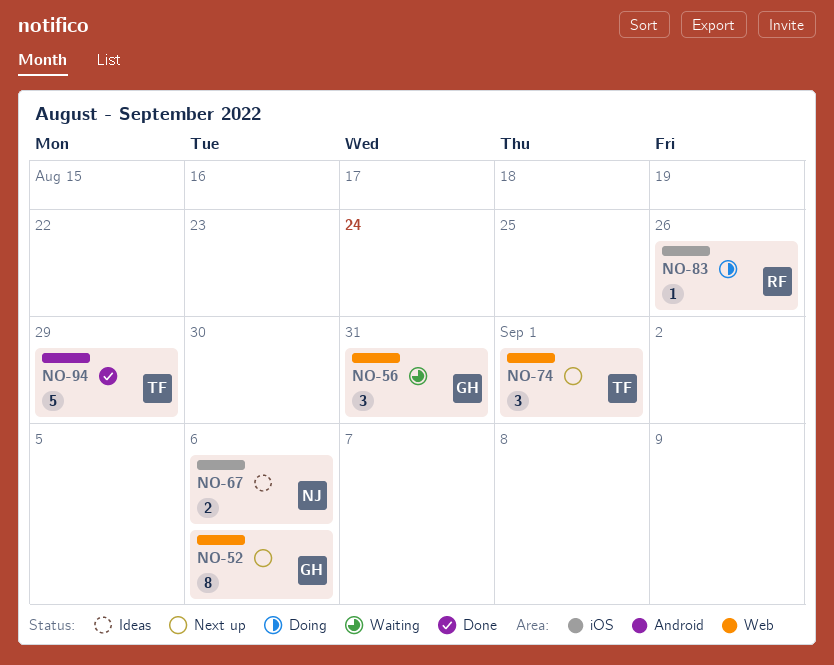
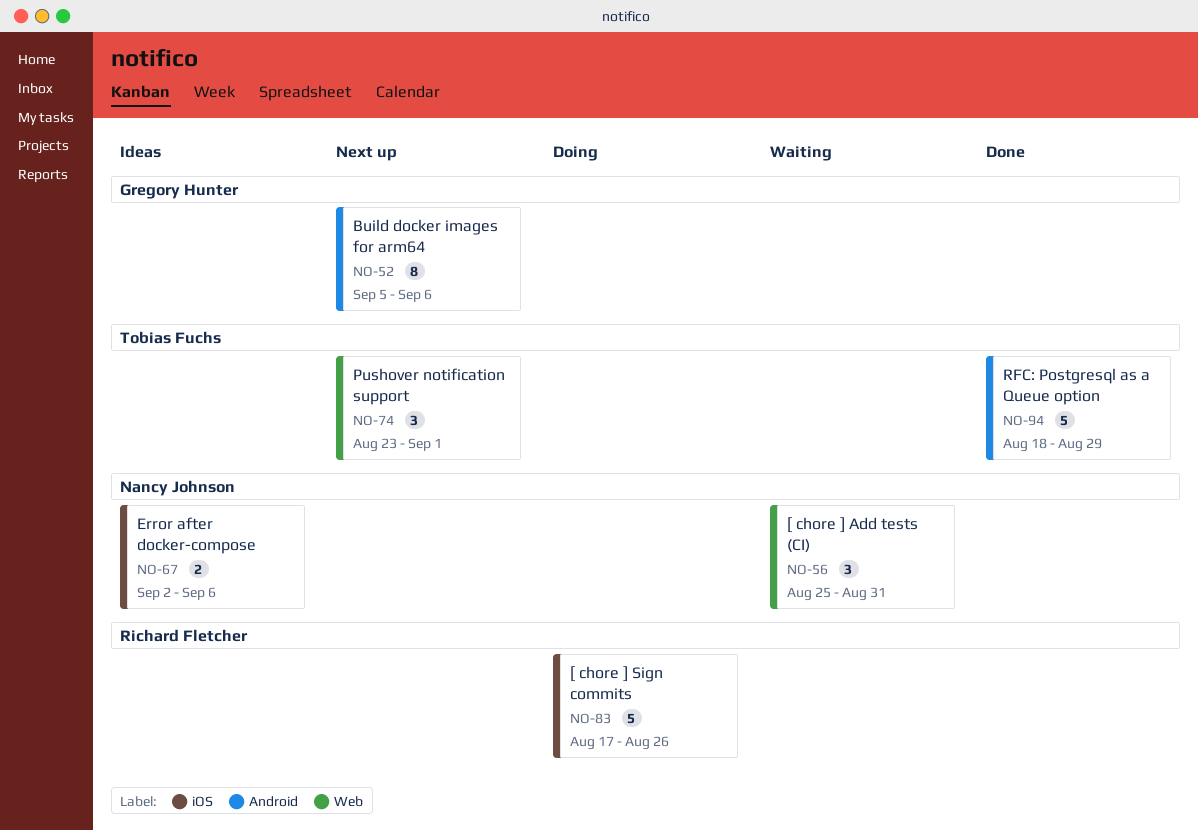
NO-52, label: Web -> Android
NO-56, owner: Gregory Hunter -> Nancy Johnson
NO-83, estimate: 1 -> 5

